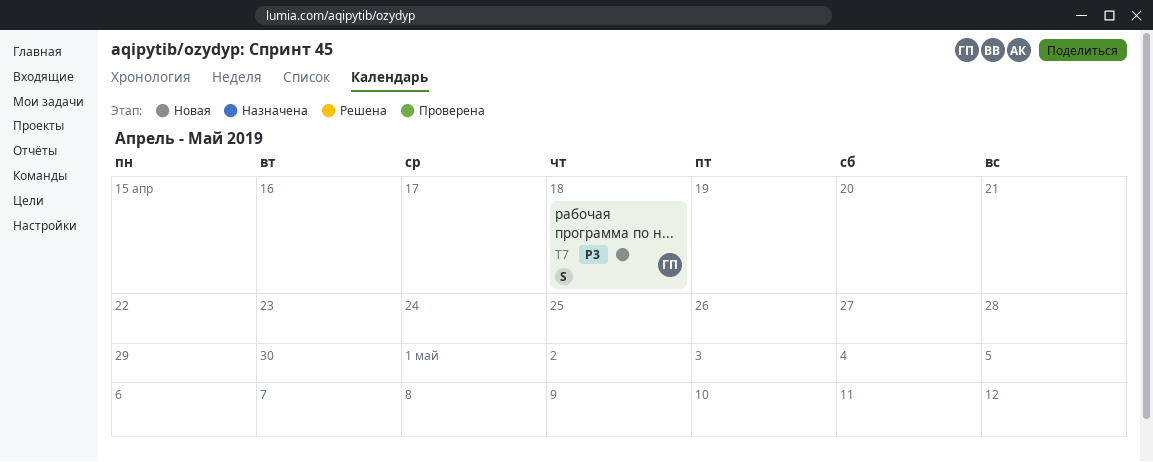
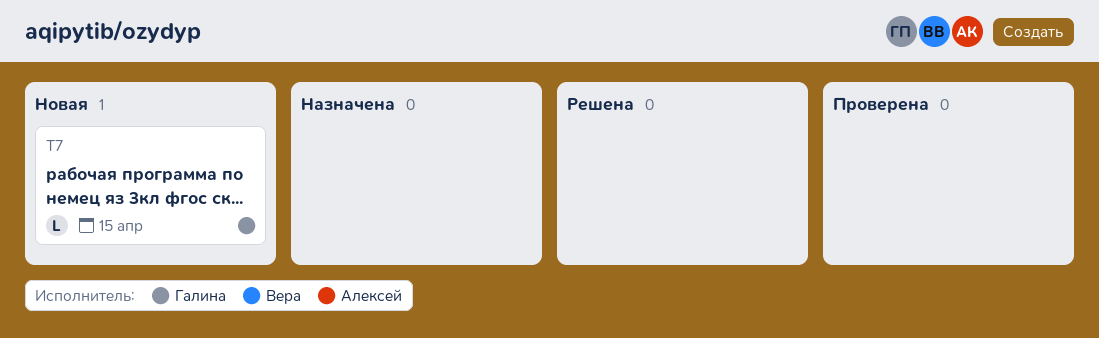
T7, estimate: S -> L
T7, due: Apr 18 -> Apr 15

